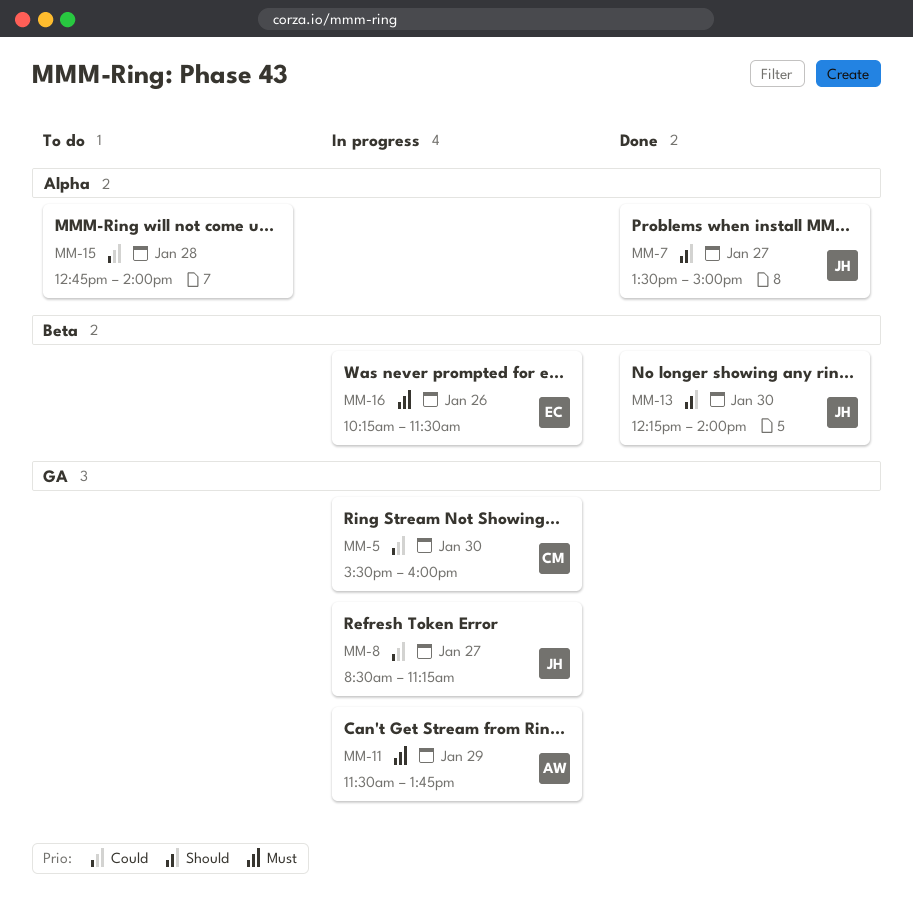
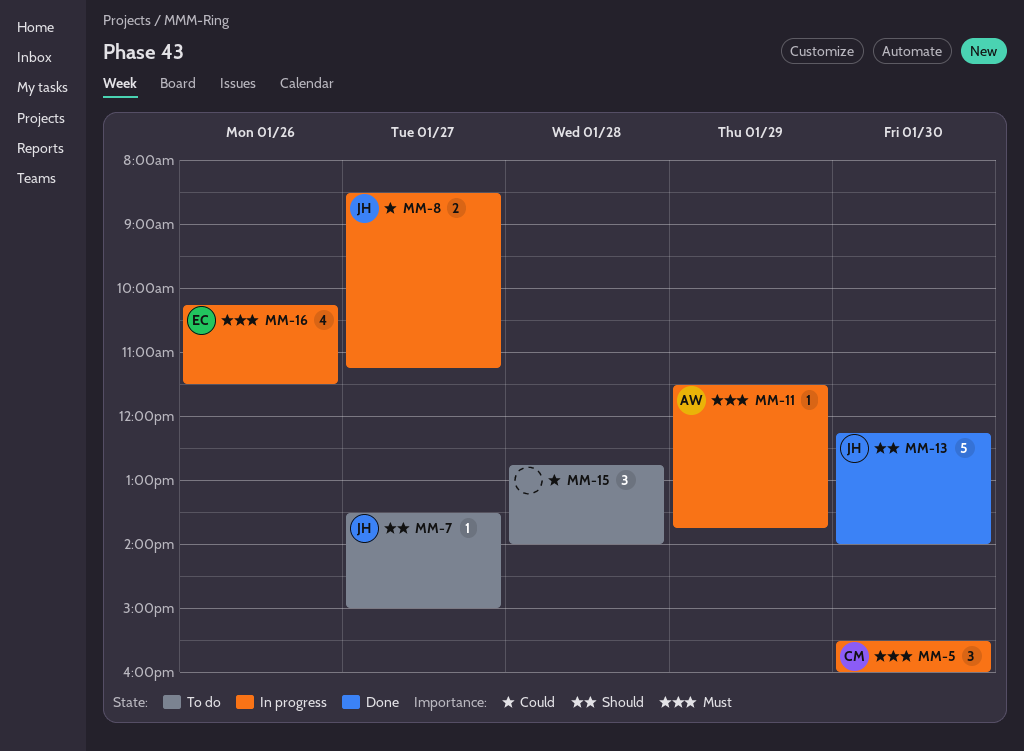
MM-5, priority: Could -> Must
MM-7, status: Done -> To do

